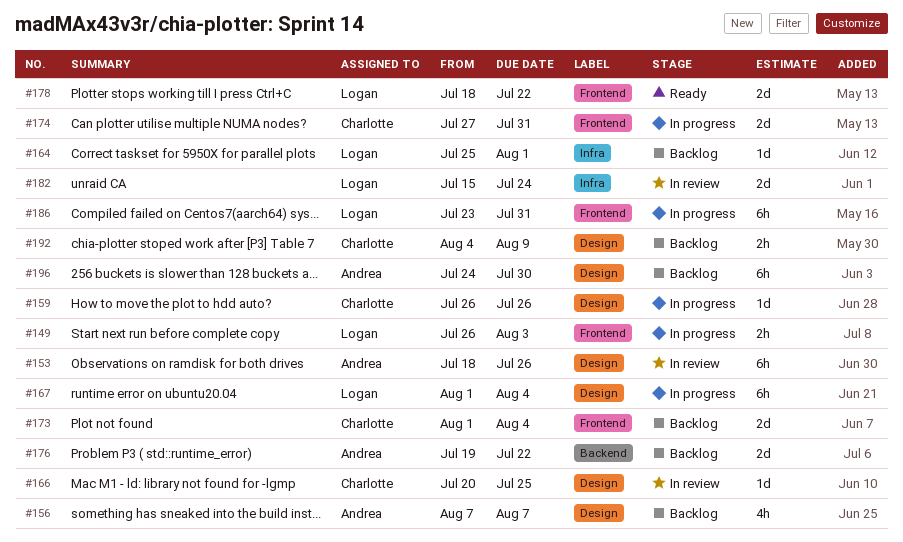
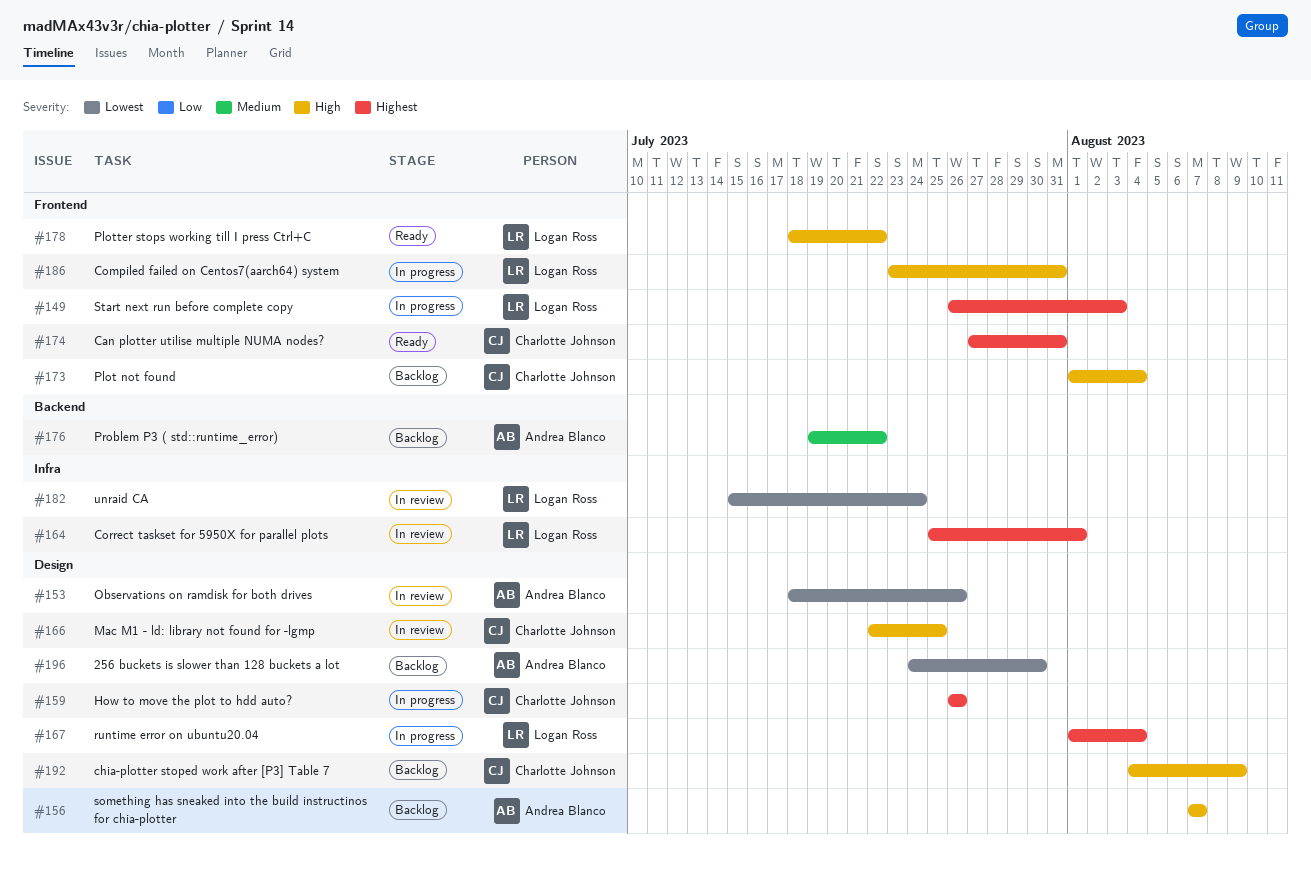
#164, status: Backlog -> In review
#166, start: Jul 20 -> Jul 22
#174, status: In progress -> Ready

